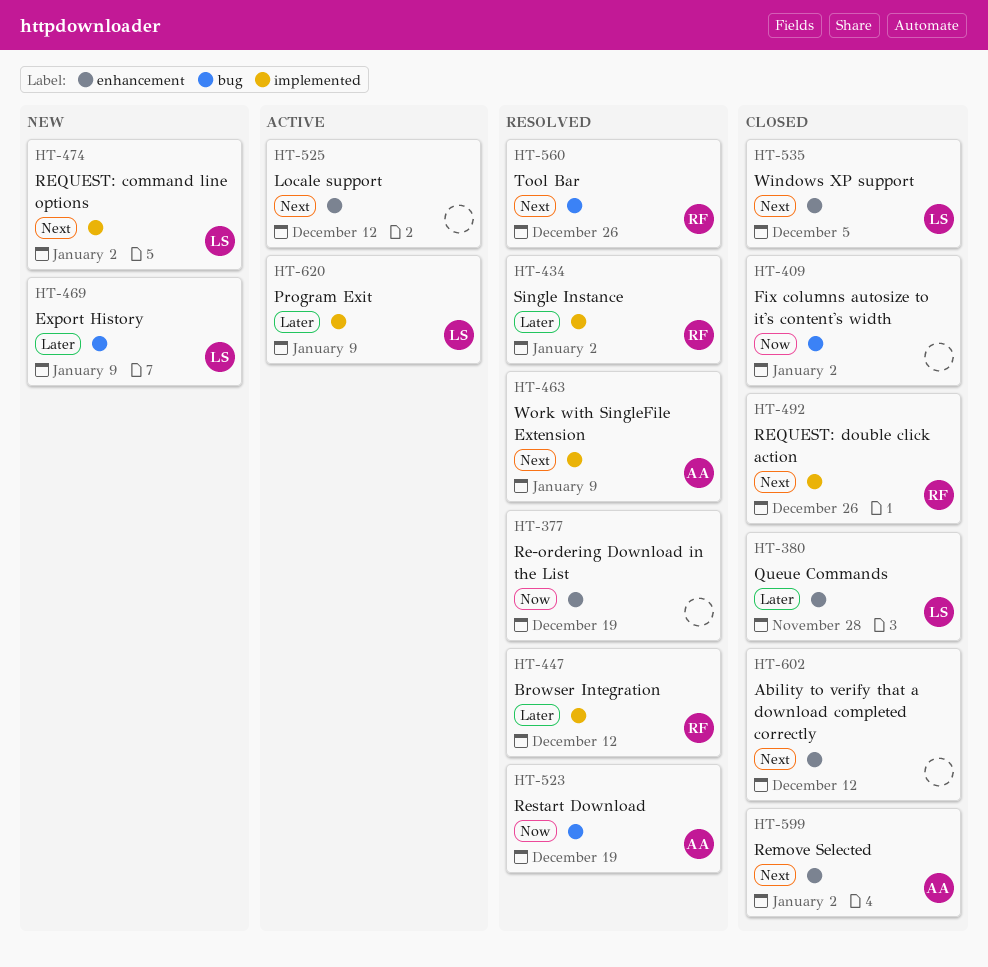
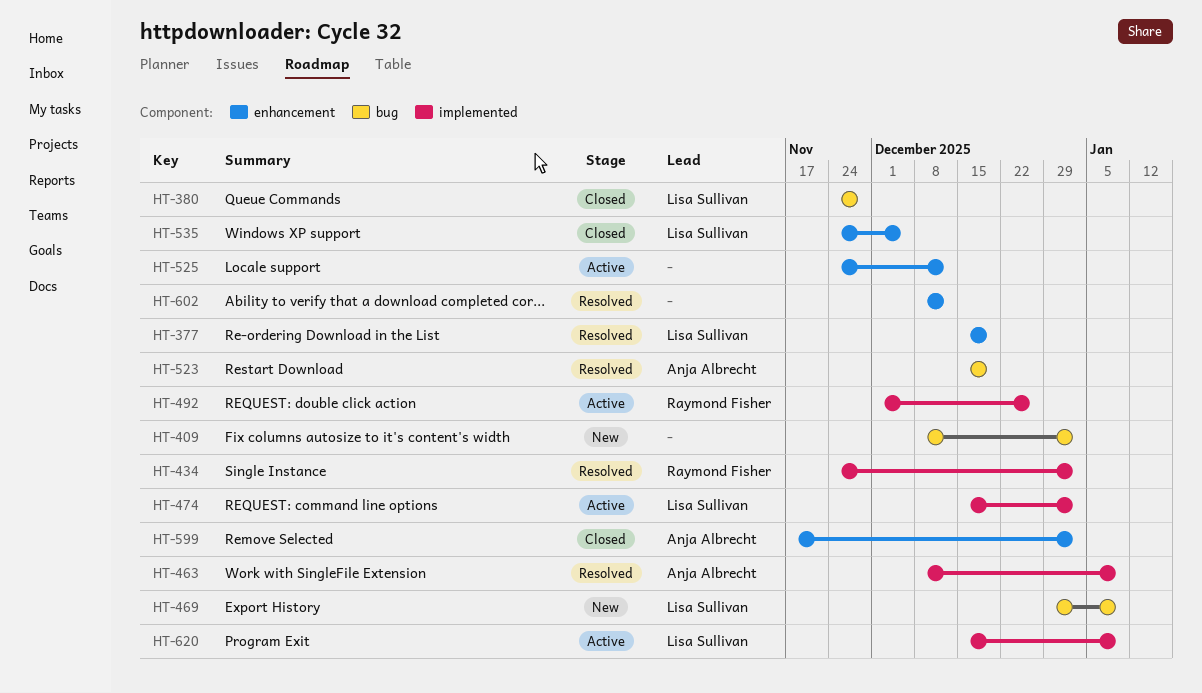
HT-377, owner: none -> Lisa Sullivan
HT-380, label: enhancement -> bug
HT-409, status: Closed -> New
HT-447: present -> none
HT-474, status: New -> Active
HT-492, status: Closed -> Active
HT-560: present -> none
HT-602, status: Closed -> Resolved

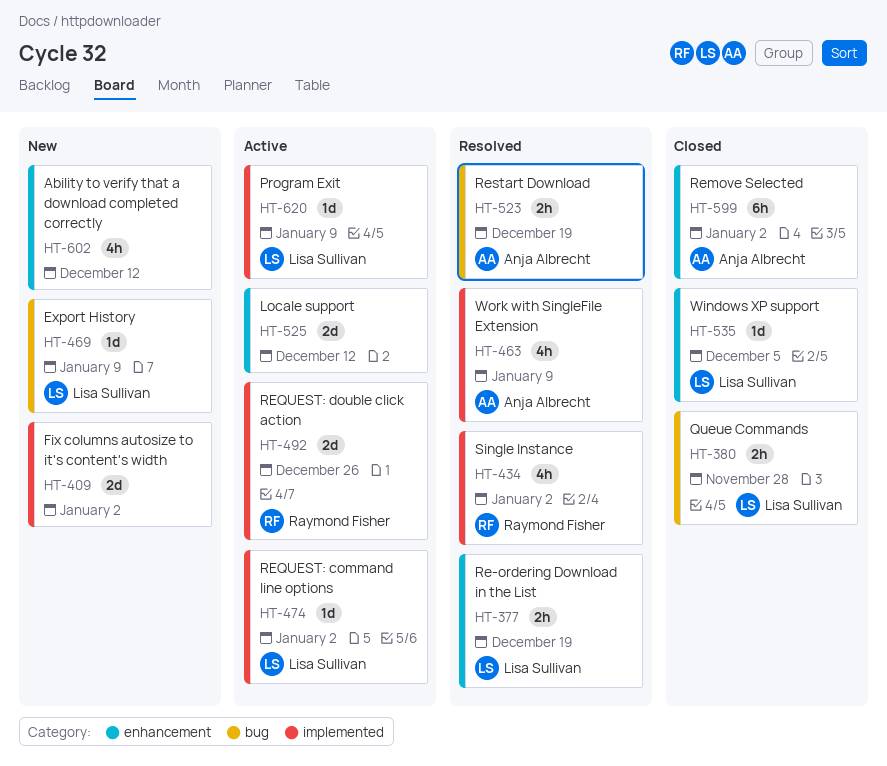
HT-409, label: bug -> implemented
HT-602, status: Resolved -> New

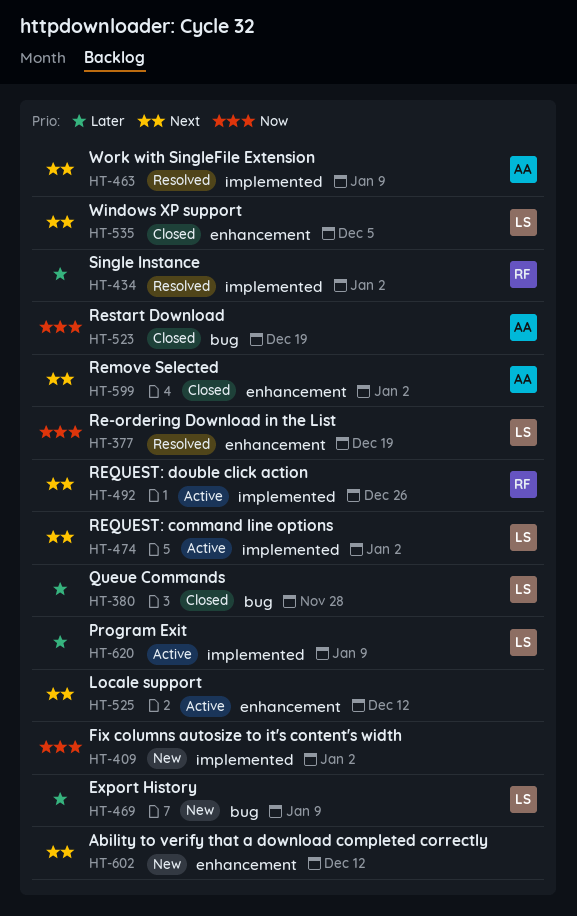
HT-523, status: Resolved -> Closed

